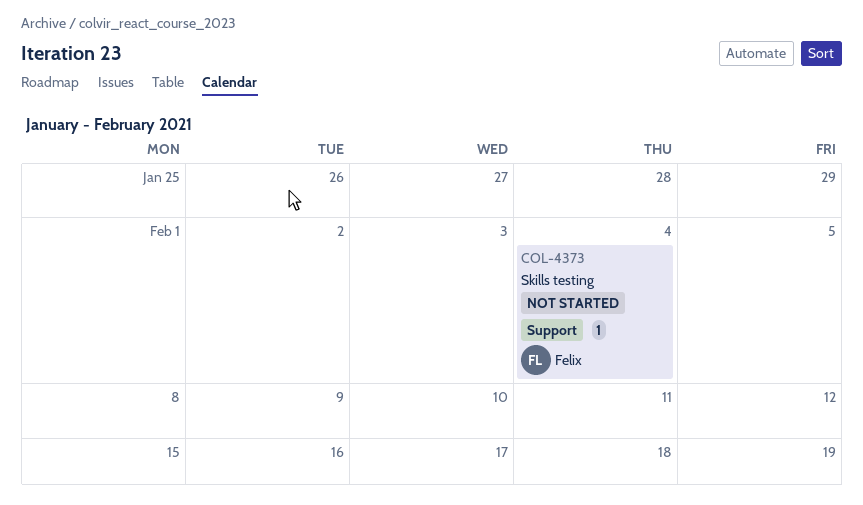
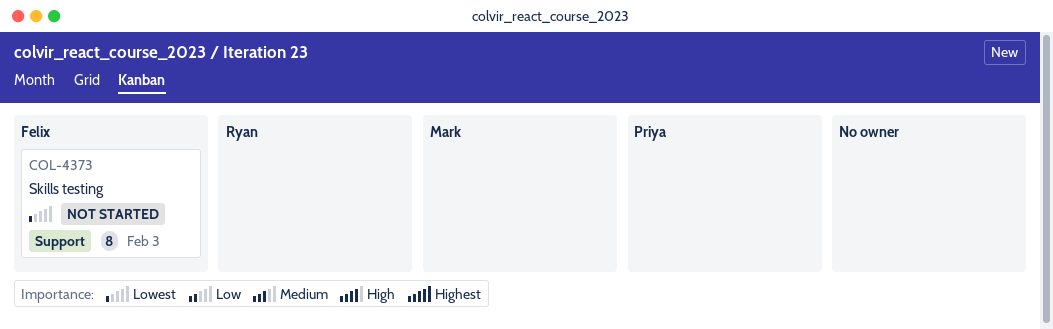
COL-4373, estimate: 1 -> 8
COL-4373, due: Feb 4 -> Feb 3

